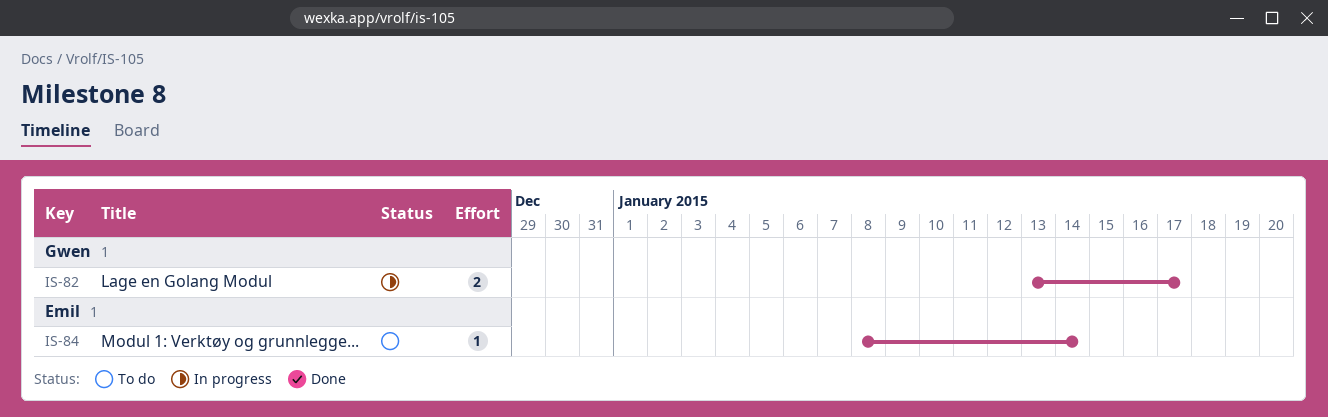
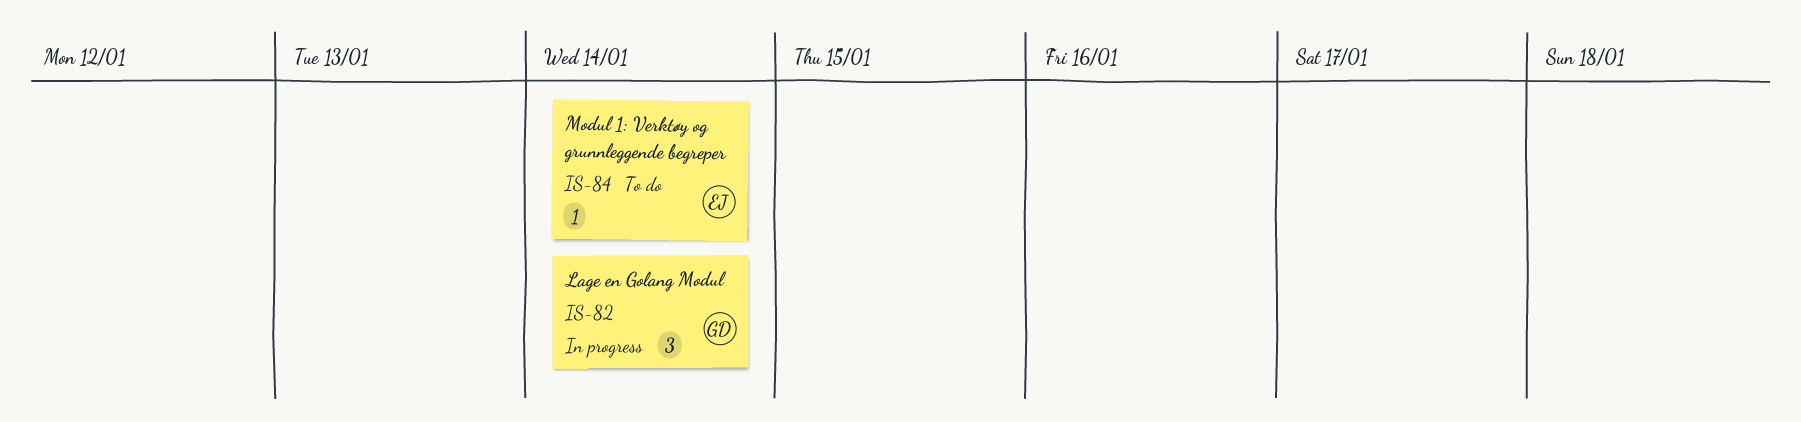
IS-82, estimate: 2 -> 3
IS-82, due: Jan 17 -> Jan 14

